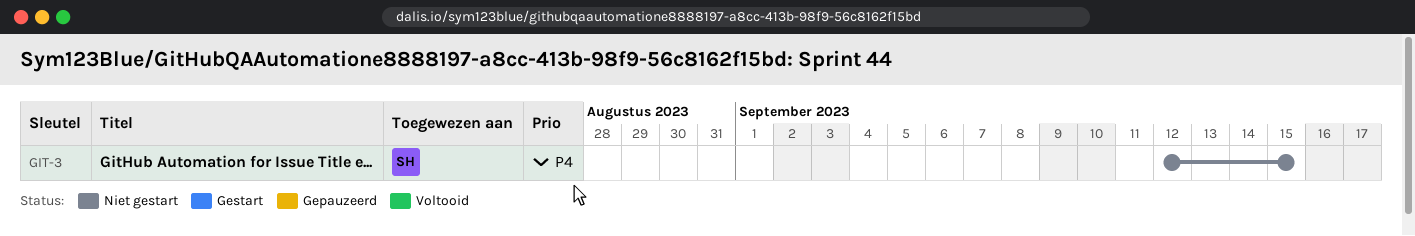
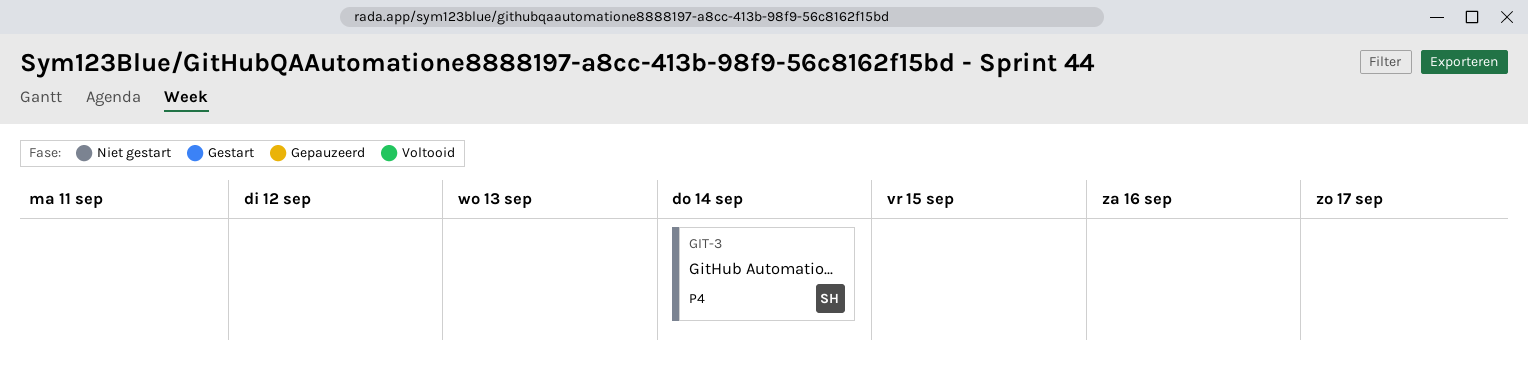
GIT-3, due: Sep 15 -> Sep 14

